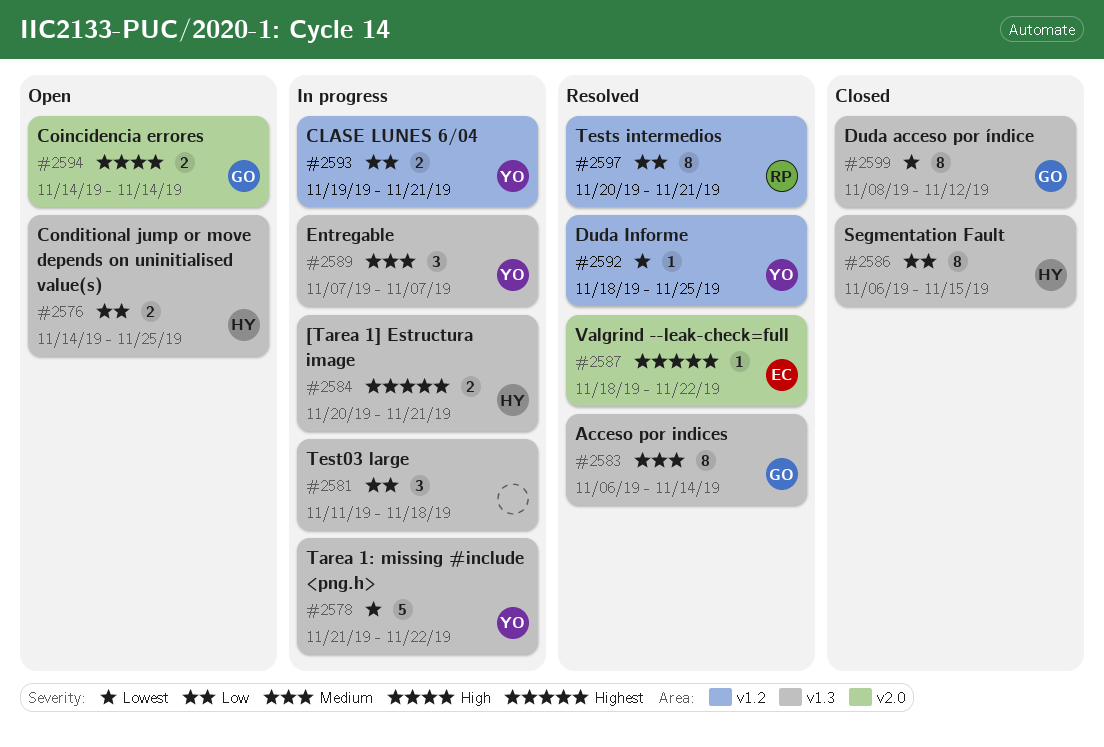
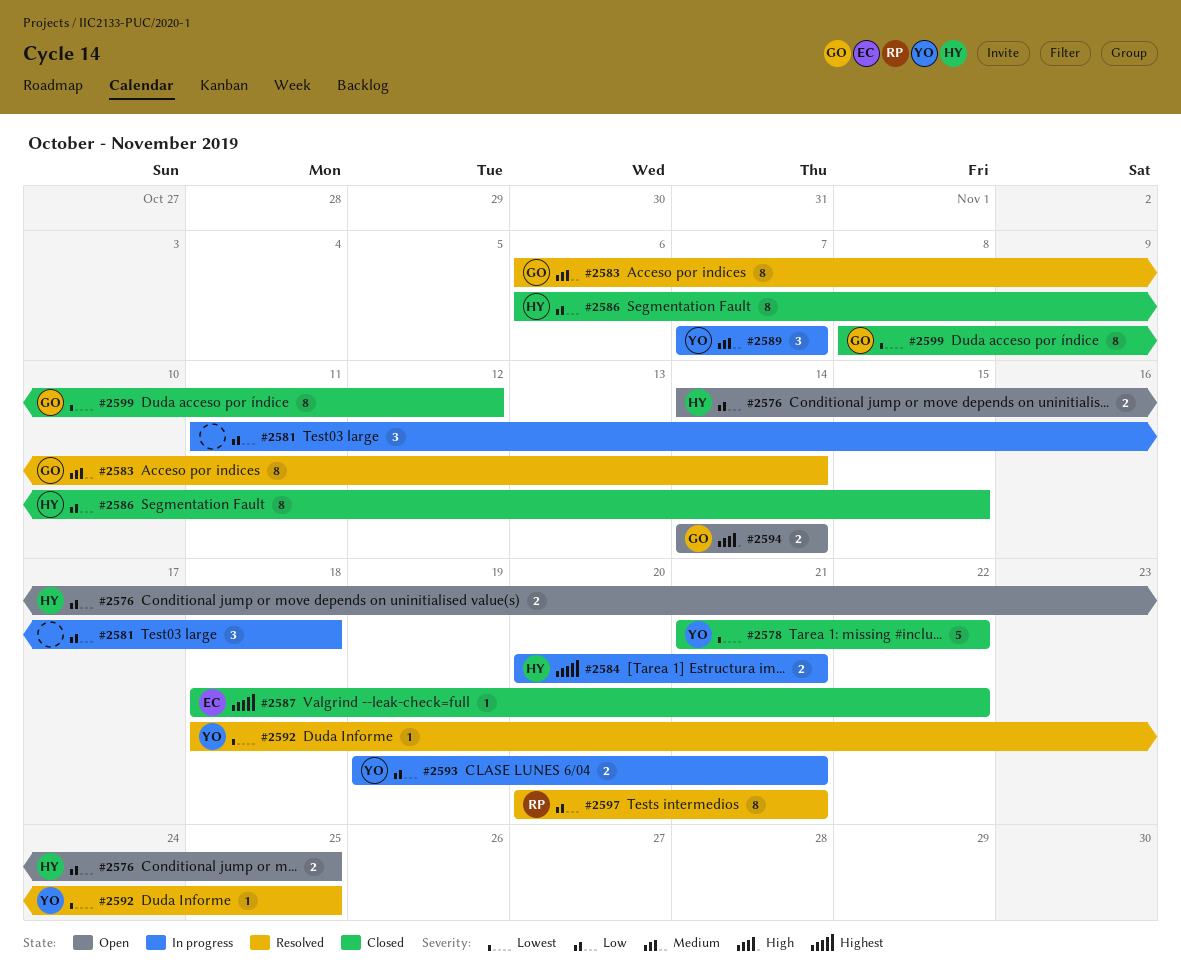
#2578, status: In progress -> Closed
#2587, status: Resolved -> Closed

